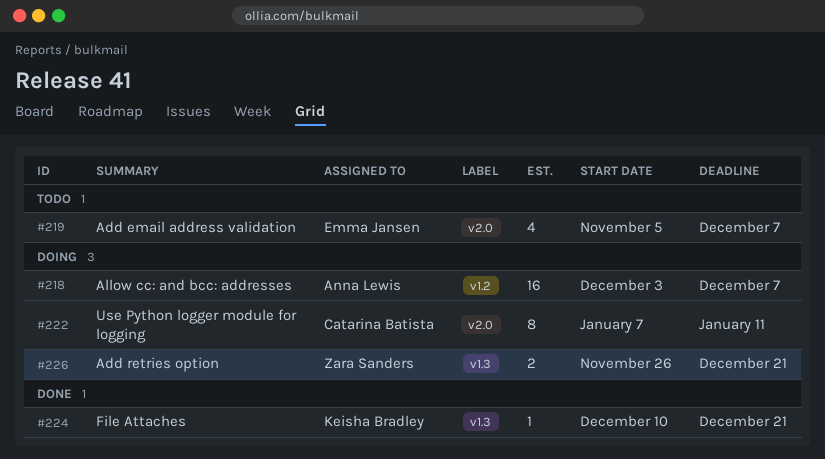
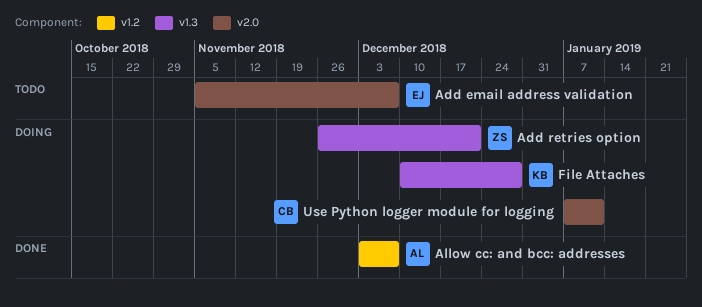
Allow cc: and bcc: addresses, status: Doing -> Done
File Attaches, status: Done -> Doing
File Attaches, due: Dec 21 -> Dec 28

